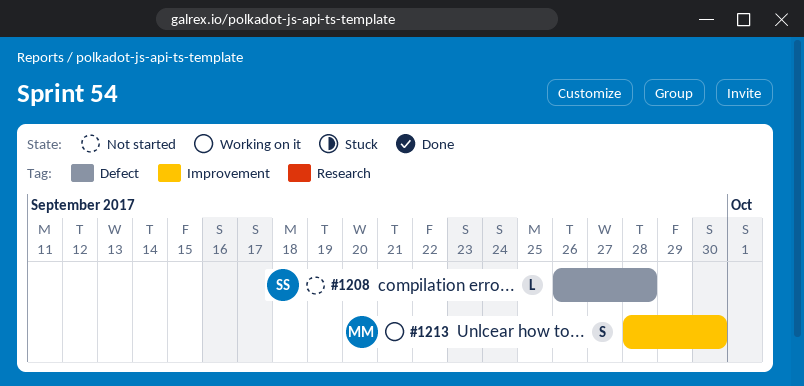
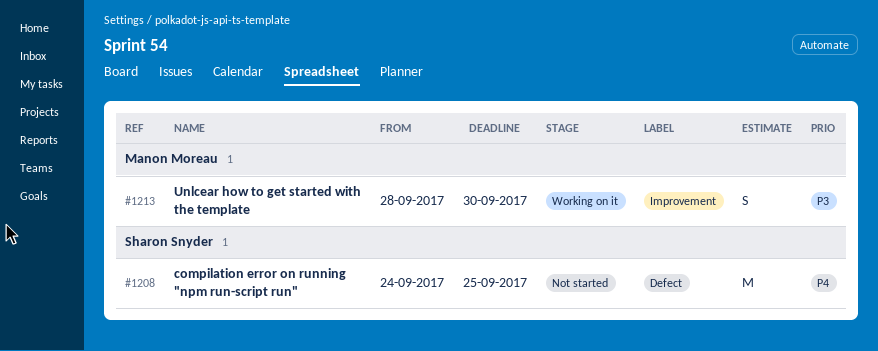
#1208, estimate: L -> M
#1208, start: Sep 26 -> Sep 24
#1208, due: Sep 28 -> Sep 25

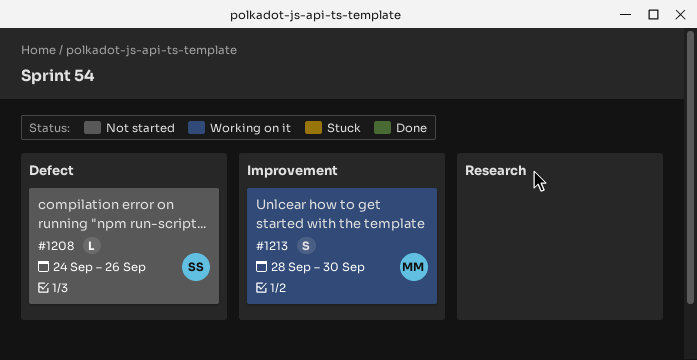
#1208, estimate: M -> L
#1208, due: Sep 25 -> Sep 26

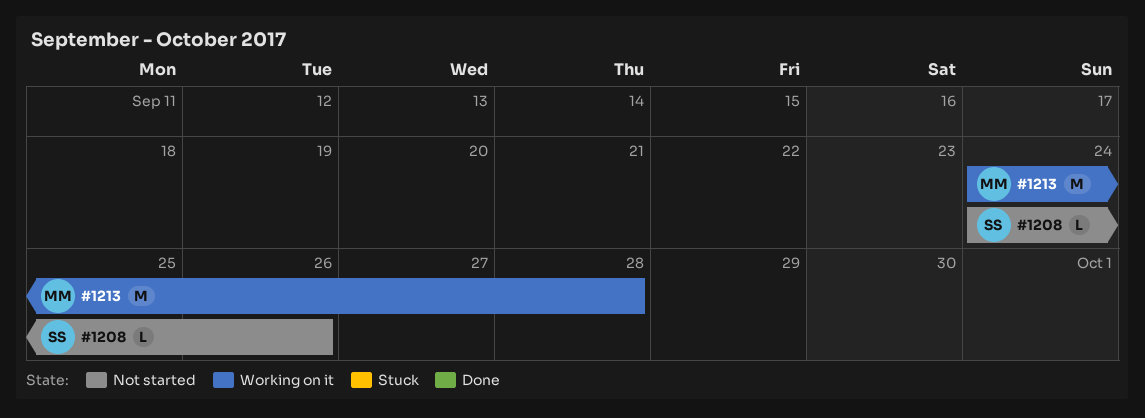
#1213, estimate: S -> M
#1213, start: Sep 28 -> Sep 24
#1213, due: Sep 30 -> Sep 28

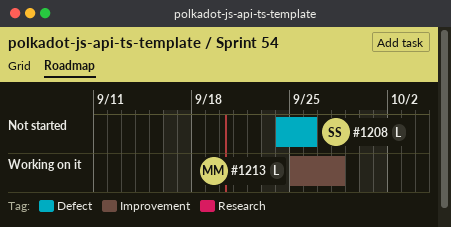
#1213, estimate: M -> L
#1213, start: Sep 24 -> Sep 25

